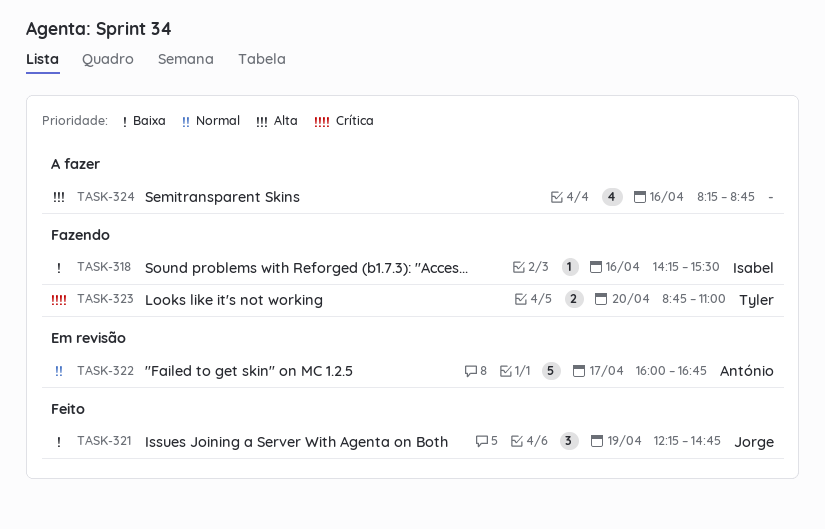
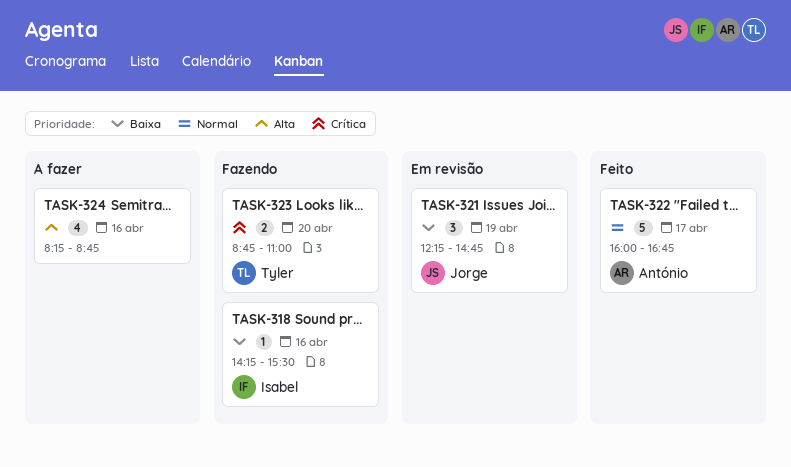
TASK-321, status: Feito -> Em revisão
TASK-322, status: Em revisão -> Feito

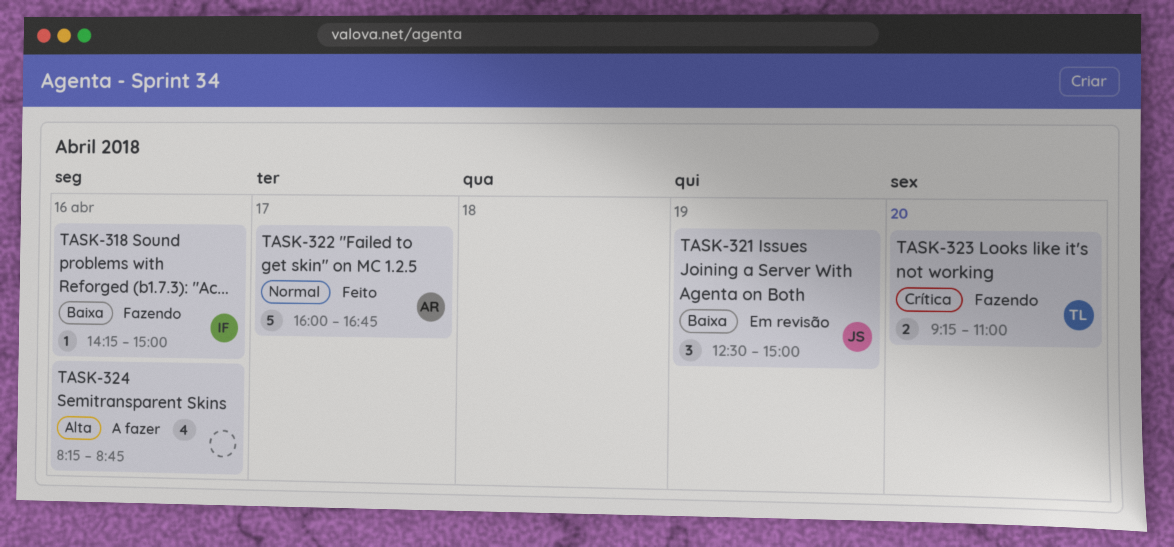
TASK-318, ends: 15:30 -> 15:00
TASK-321, begins: 12:15 -> 12:30
TASK-321, ends: 14:45 -> 15:00
TASK-323, begins: 08:45 -> 09:15

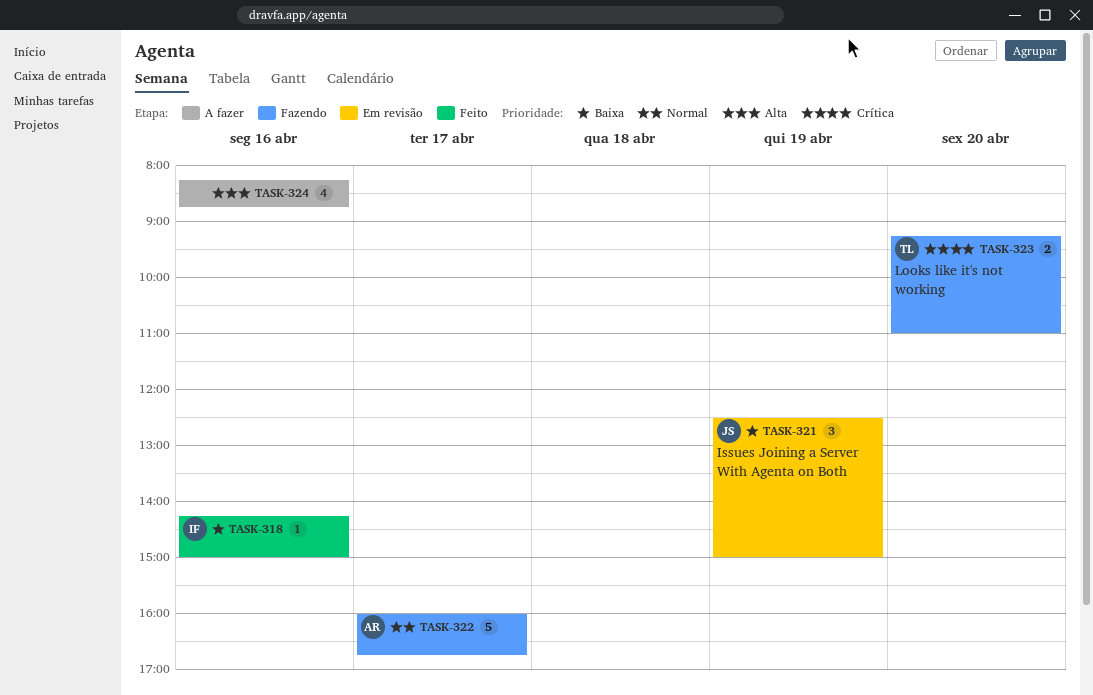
TASK-318, status: Fazendo -> Feito
TASK-322, status: Feito -> Fazendo

